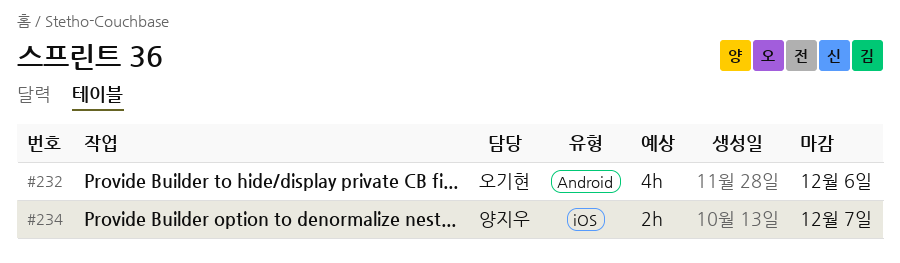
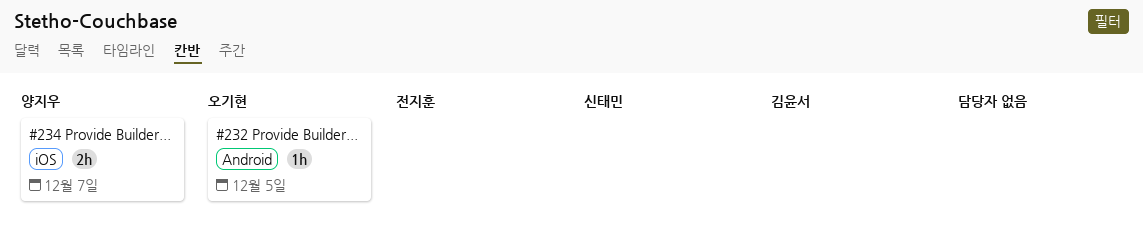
#232, estimate: 4h -> 1h
#232, due: Dec 6 -> Dec 5

